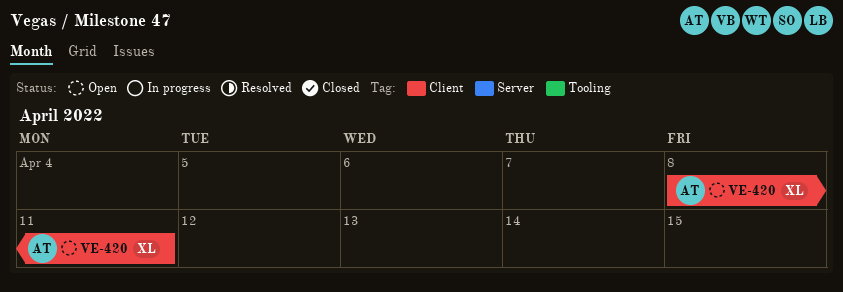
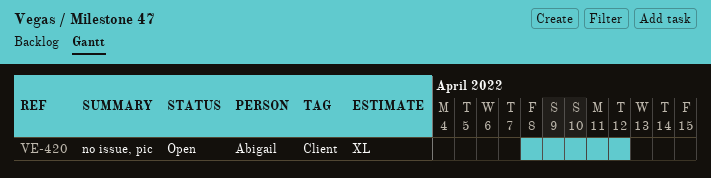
VE-420, due: Apr 11 -> Apr 12

